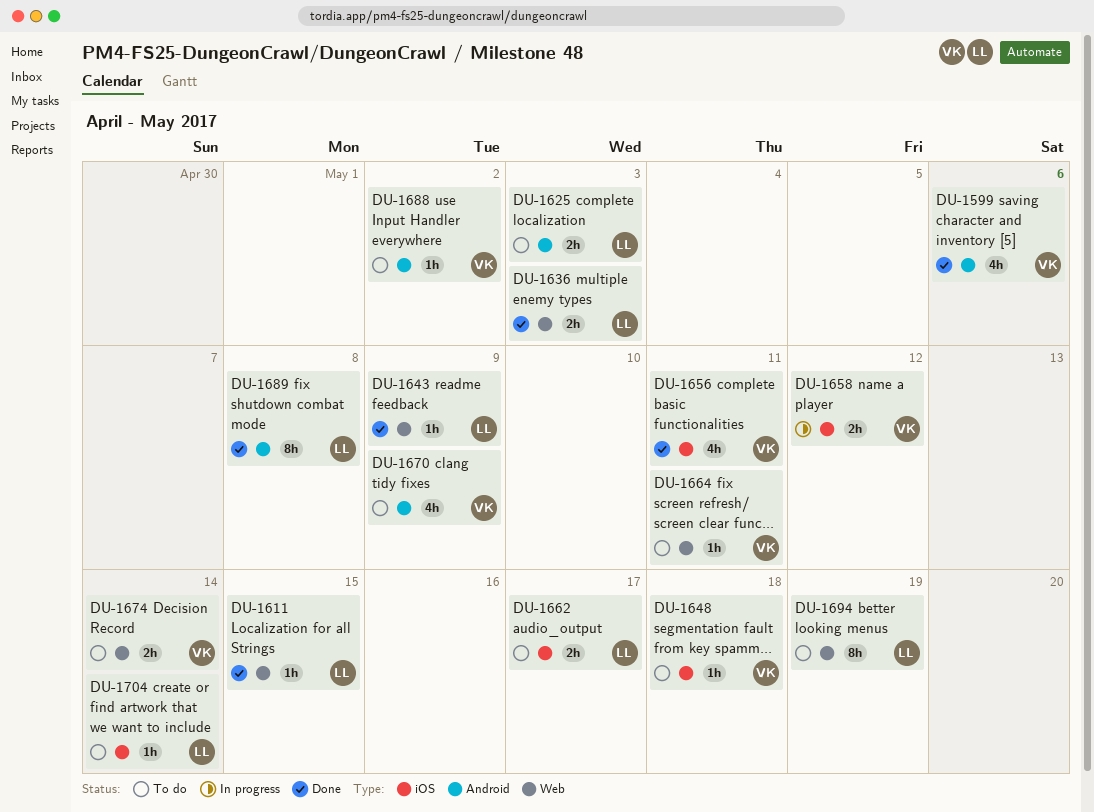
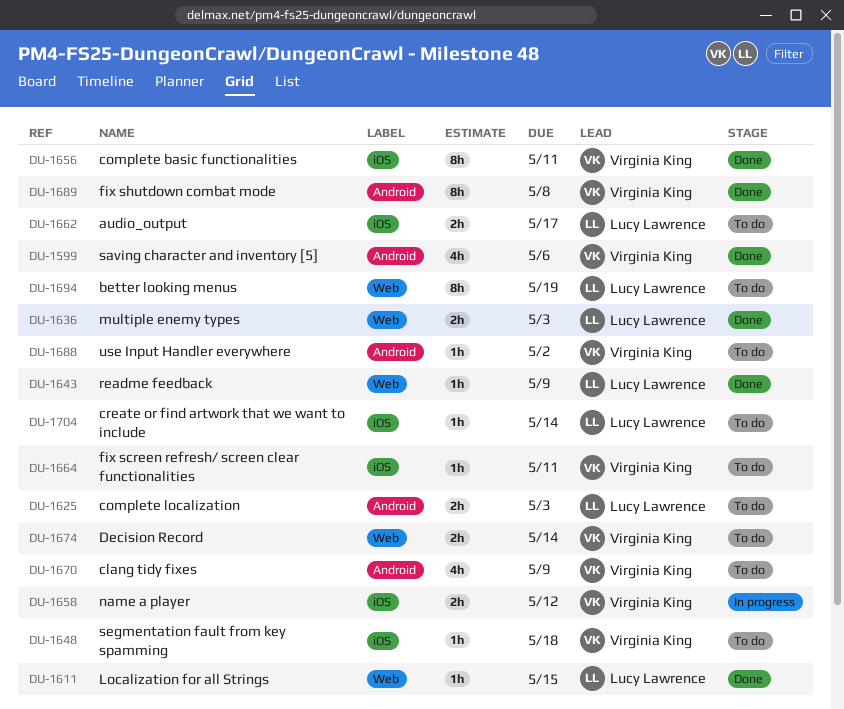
DU-1656, estimate: 4h -> 8h
DU-1664, label: Web -> iOS
DU-1689, owner: Lucy Lawrence -> Virginia King

